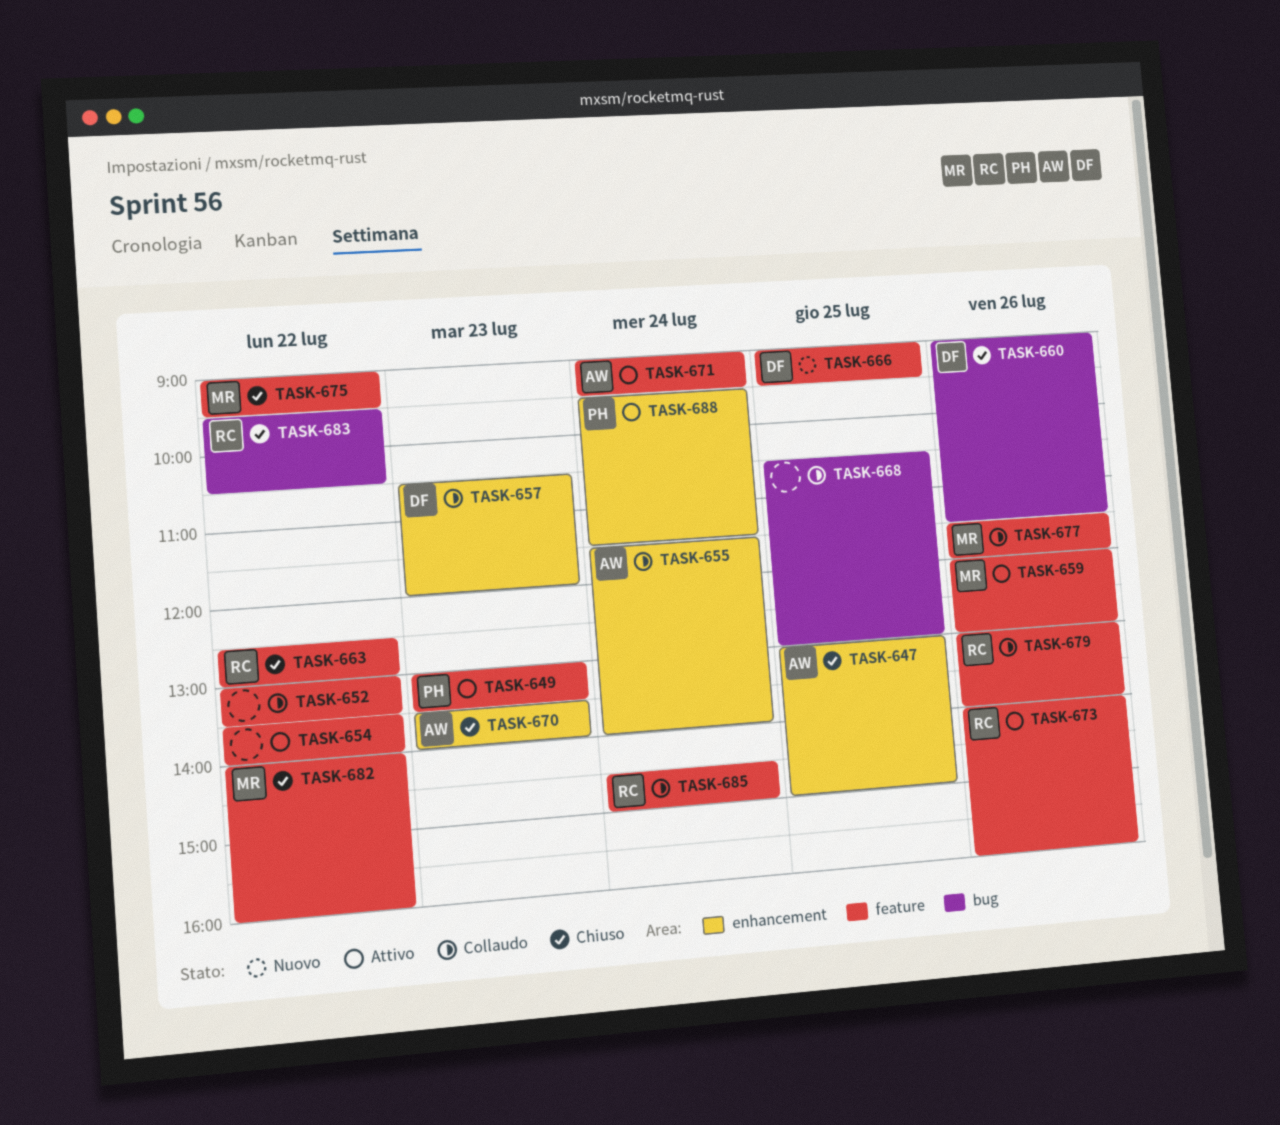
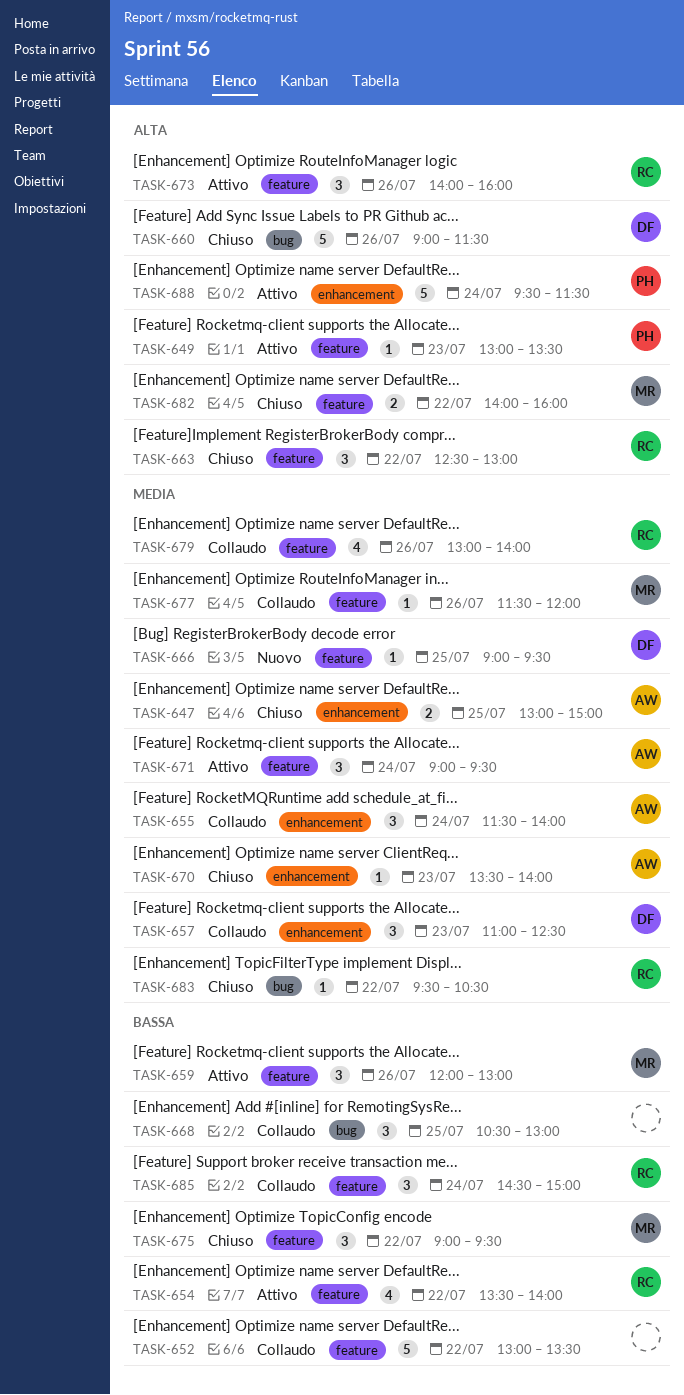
TASK-654, owner: none -> RC
TASK-657, begins: 10:30 -> 11:00
TASK-657, ends: 12:00 -> 12:30

